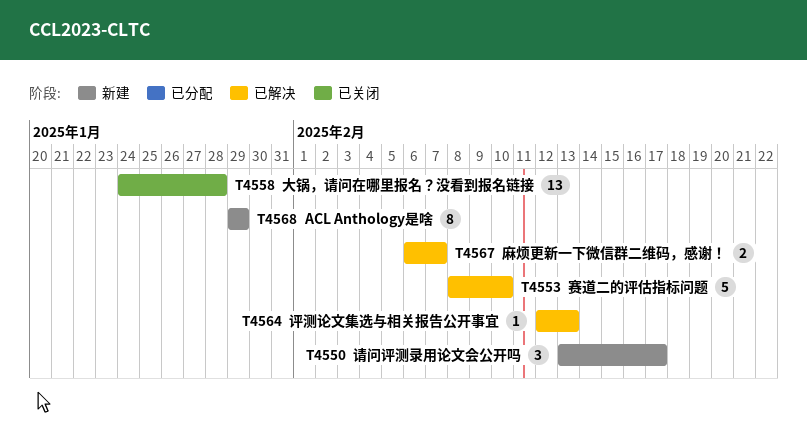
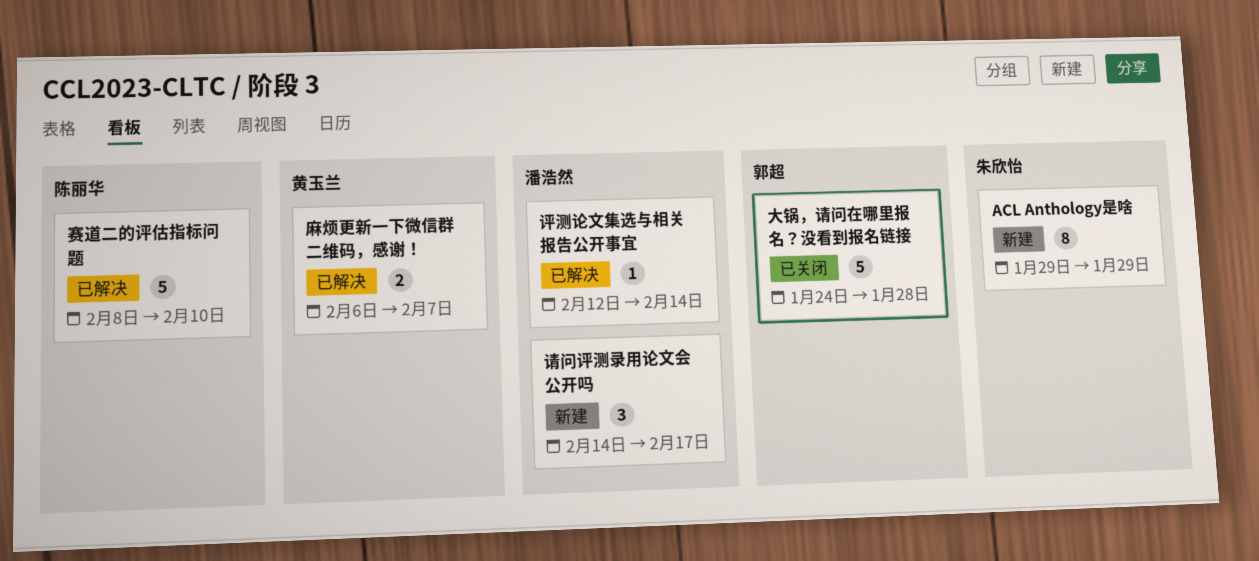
大锅，请问在哪里报名？没看到报名链接, estimate: 13 -> 5
评测论文集选与相关报告公开事宜, due: Feb 13 -> Feb 14
请问评测录用论文会公开吗, start: Feb 13 -> Feb 14

